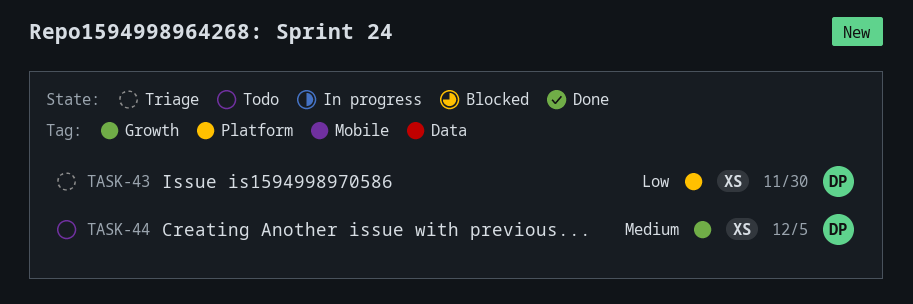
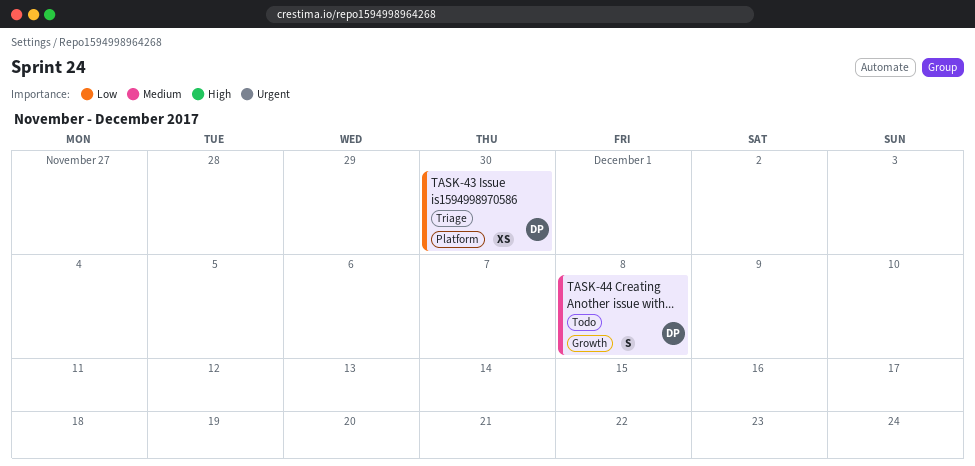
TASK-44, estimate: XS -> S
TASK-44, due: Dec 5 -> Dec 8

